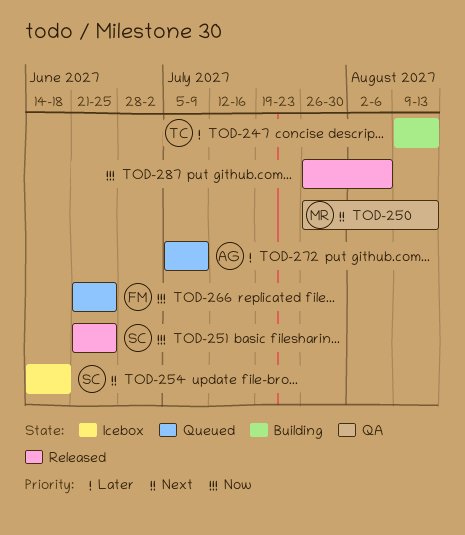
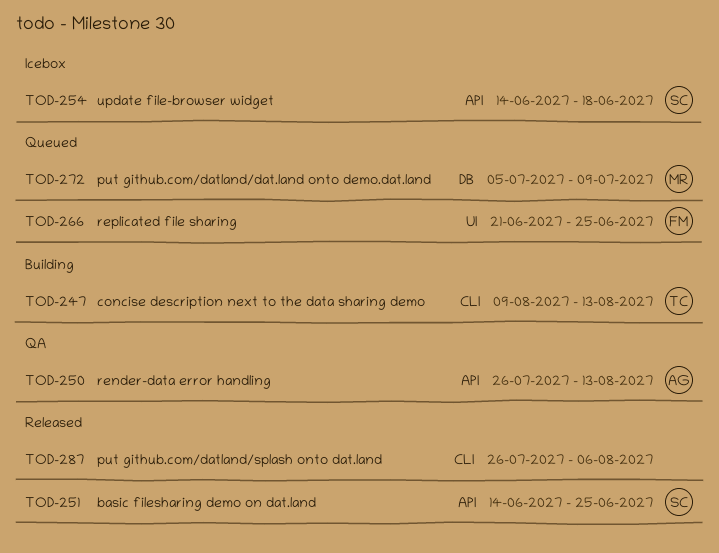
TOD-250, owner: MR -> AG
TOD-251, start: Jun 21 -> Jun 14
TOD-272, owner: AG -> MR

